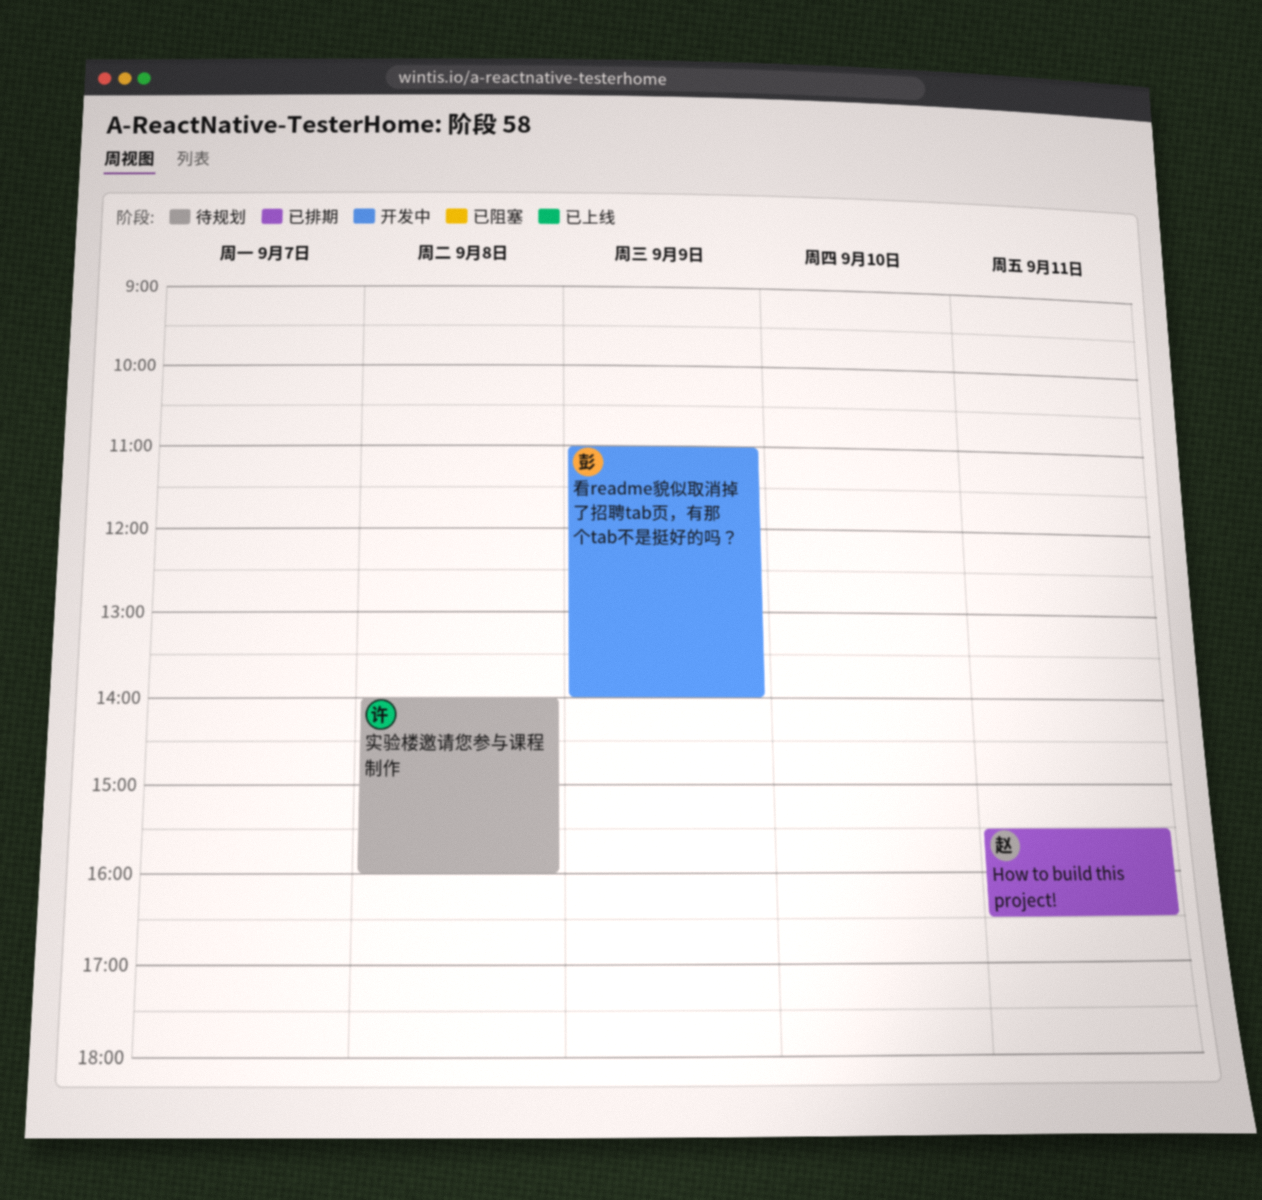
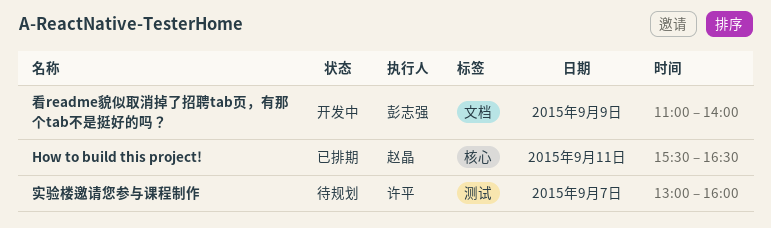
实验楼邀请您参与课程制作, day: Sep 8 -> Sep 7
实验楼邀请您参与课程制作, begins: 14:00 -> 13:00

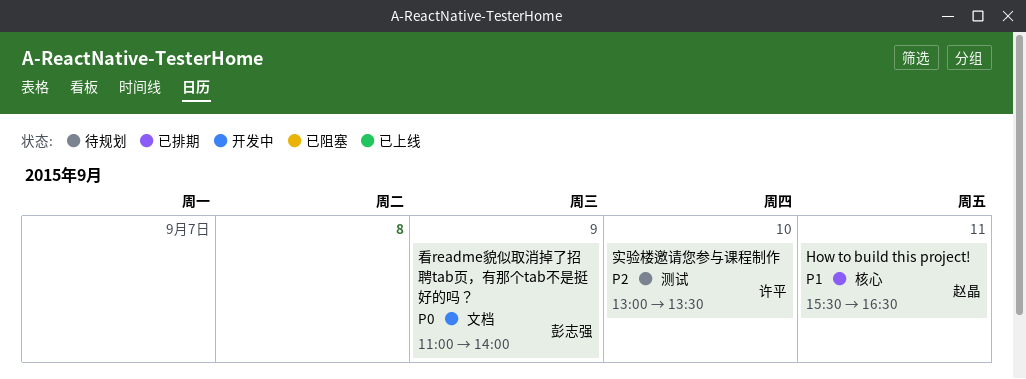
实验楼邀请您参与课程制作, day: Sep 7 -> Sep 10
实验楼邀请您参与课程制作, ends: 16:00 -> 13:30

